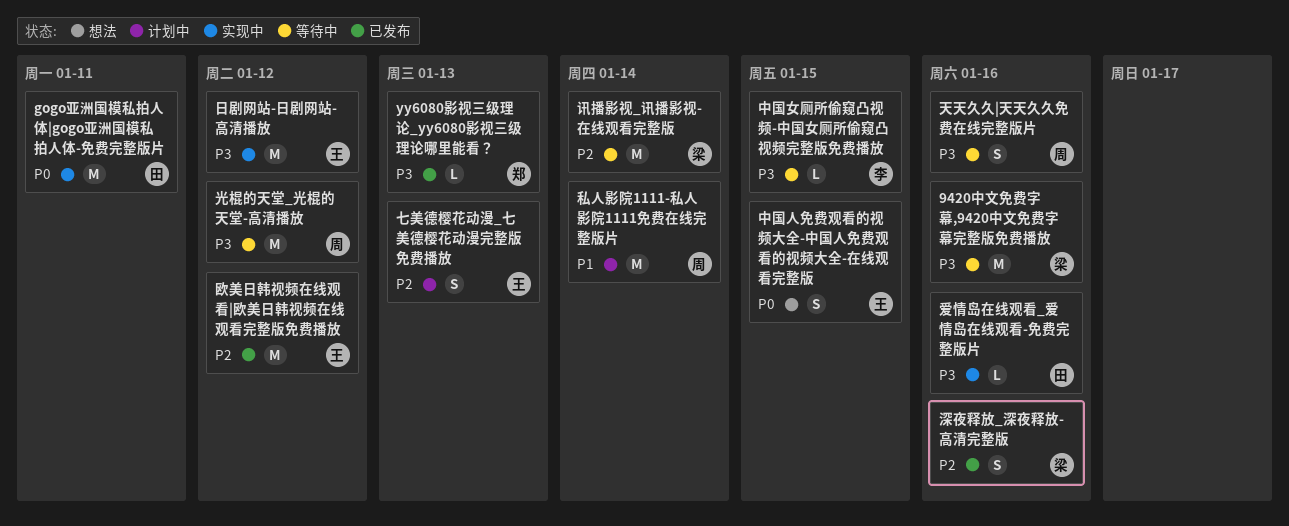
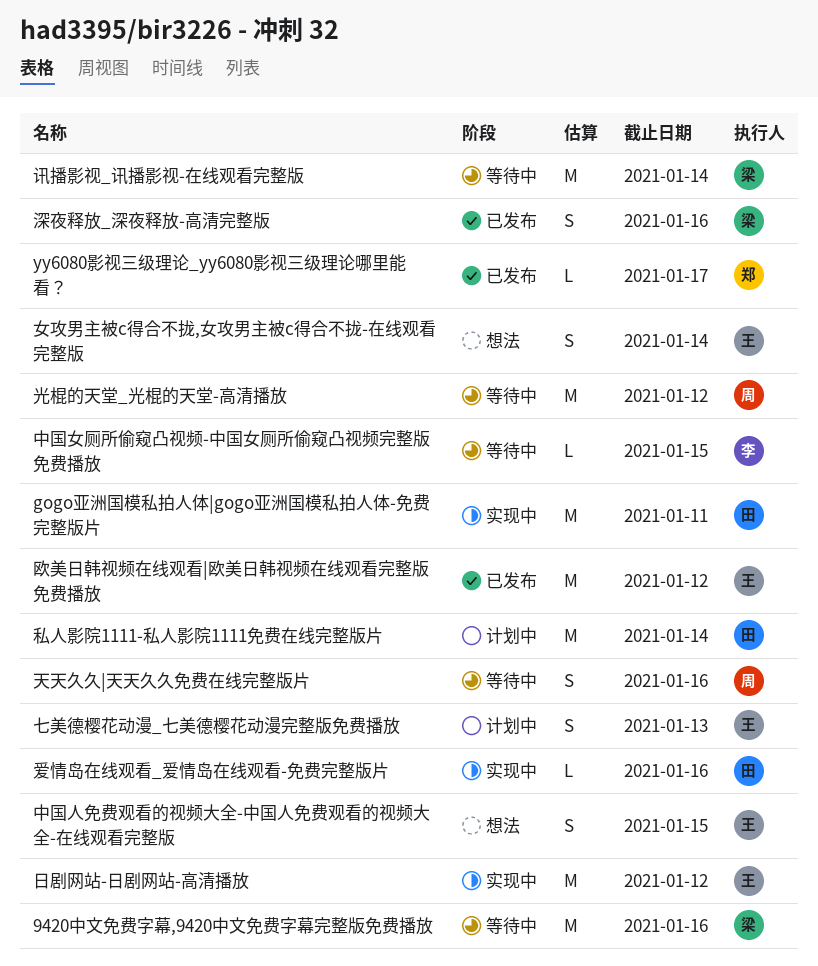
yy6080影视三级理论_yy6080影视三级理论哪里能看？, due: Jan 13 -> Jan 17
女攻男主被c得合不拢,女攻男主被c得合不拢-在线观看完整版: none -> present
私人影院1111-私人影院1111免费在线完整版片, owner: 周 -> 田

